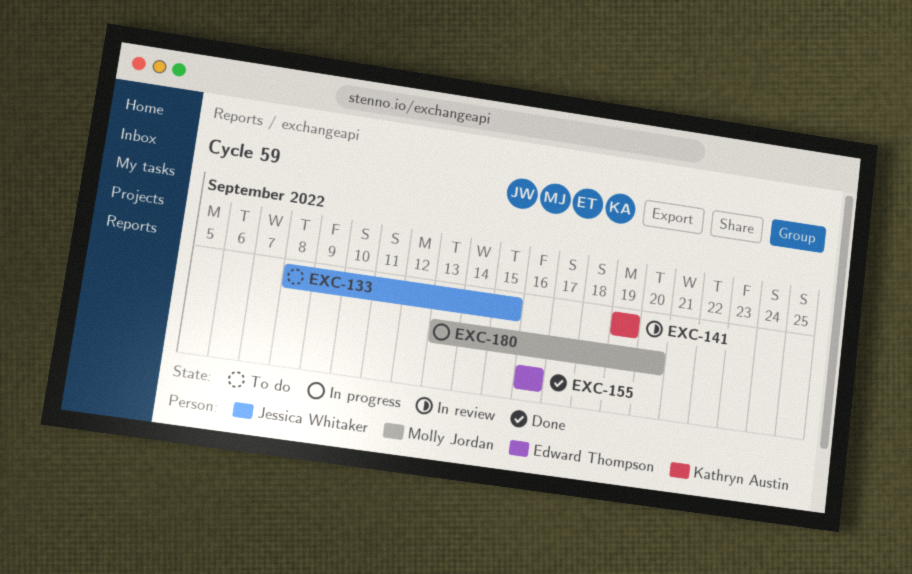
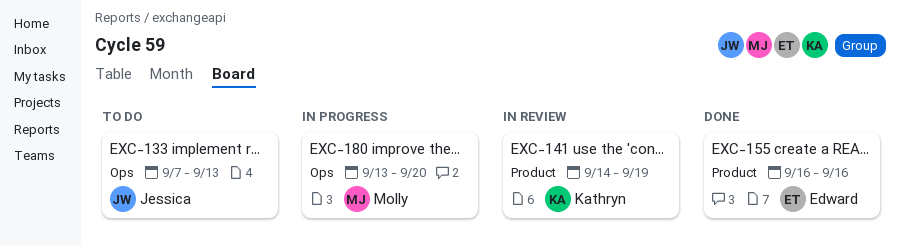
EXC-133, start: Sep 8 -> Sep 7
EXC-133, due: Sep 15 -> Sep 13
EXC-141, start: Sep 19 -> Sep 14

